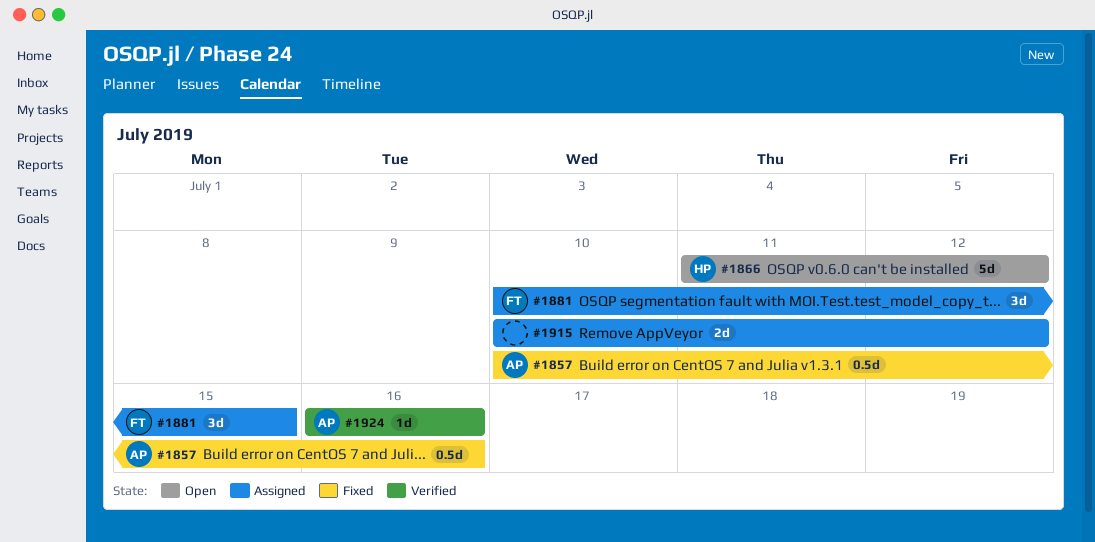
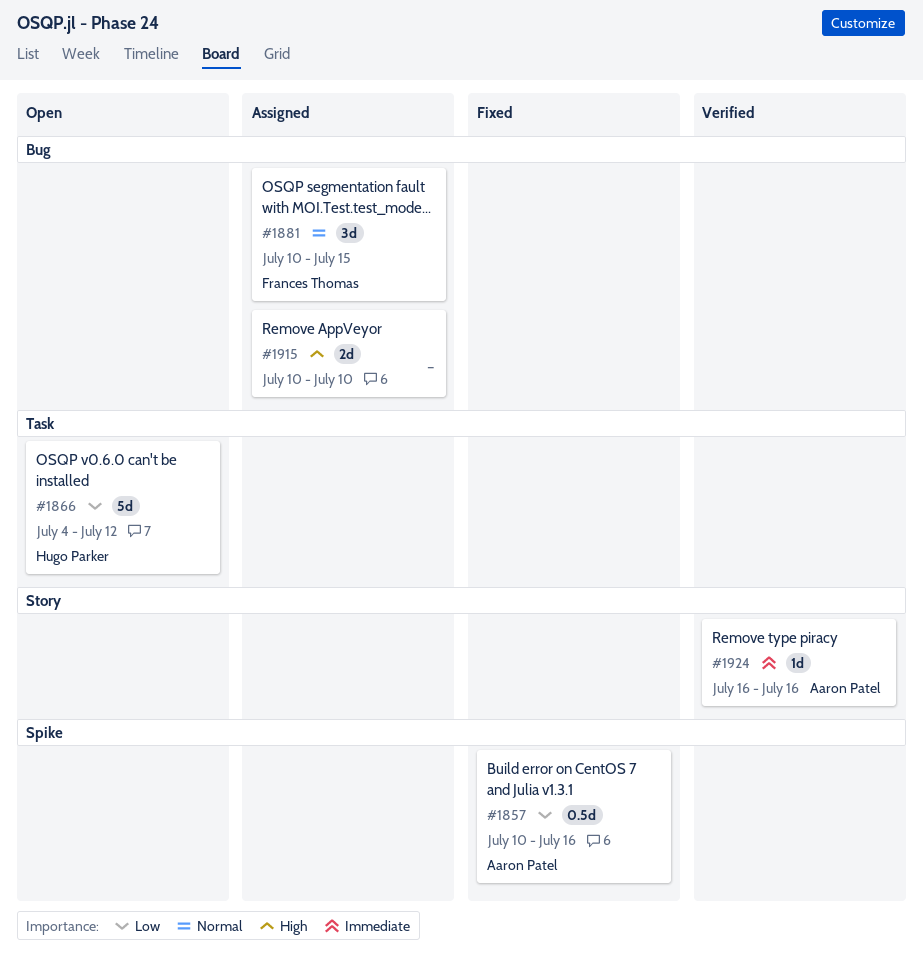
#1866, start: Jul 11 -> Jul 4
#1915, due: Jul 12 -> Jul 10

